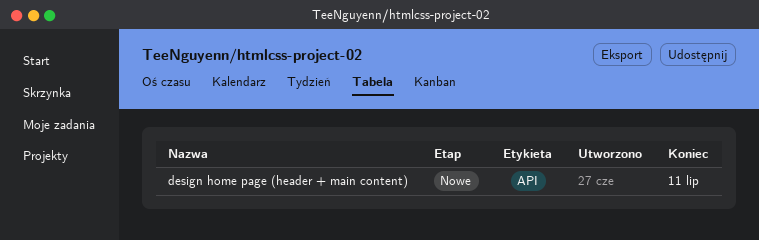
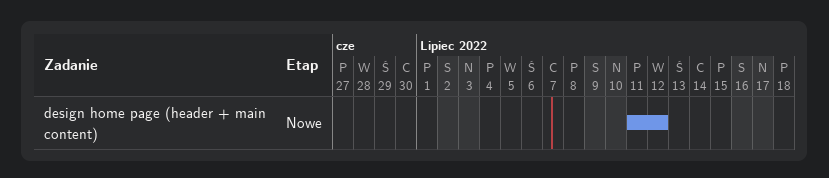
design home page (header + main content), due: Jul 11 -> Jul 12

